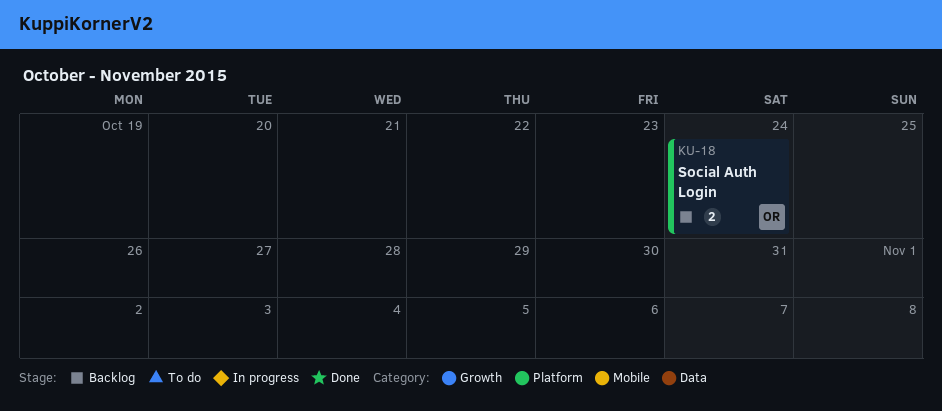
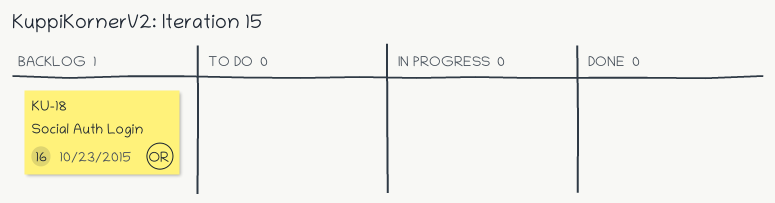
KU-18, estimate: 2 -> 16
KU-18, due: Oct 24 -> Oct 23

